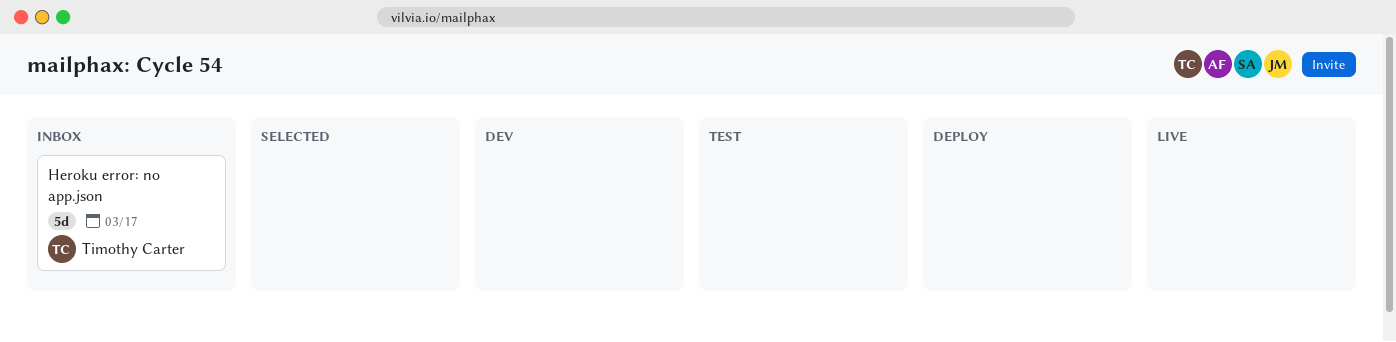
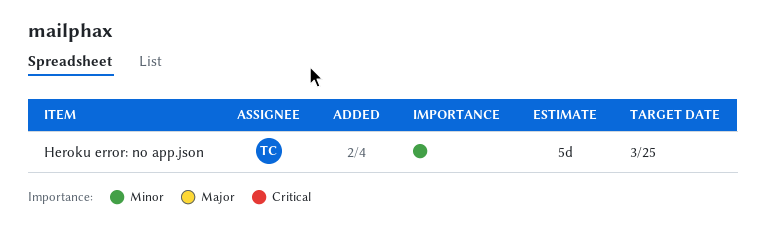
Heroku error: no app.json, due: Mar 17 -> Mar 25

